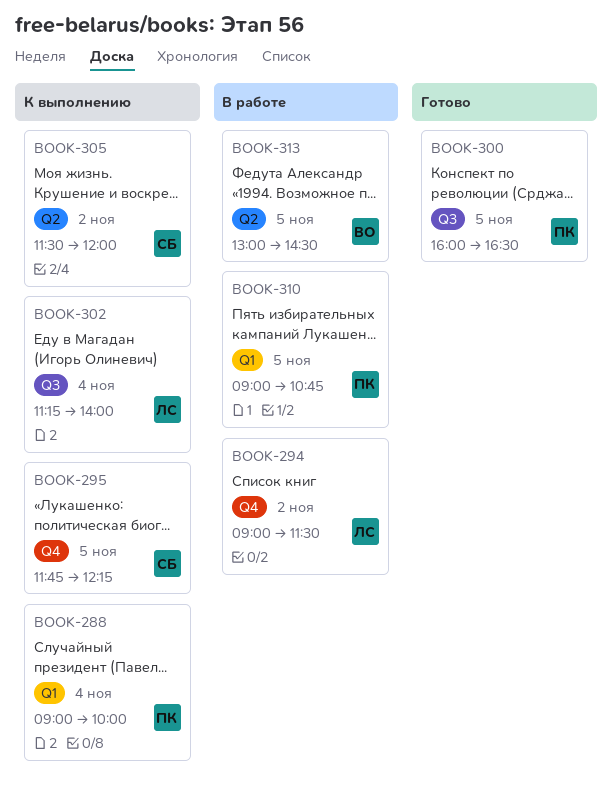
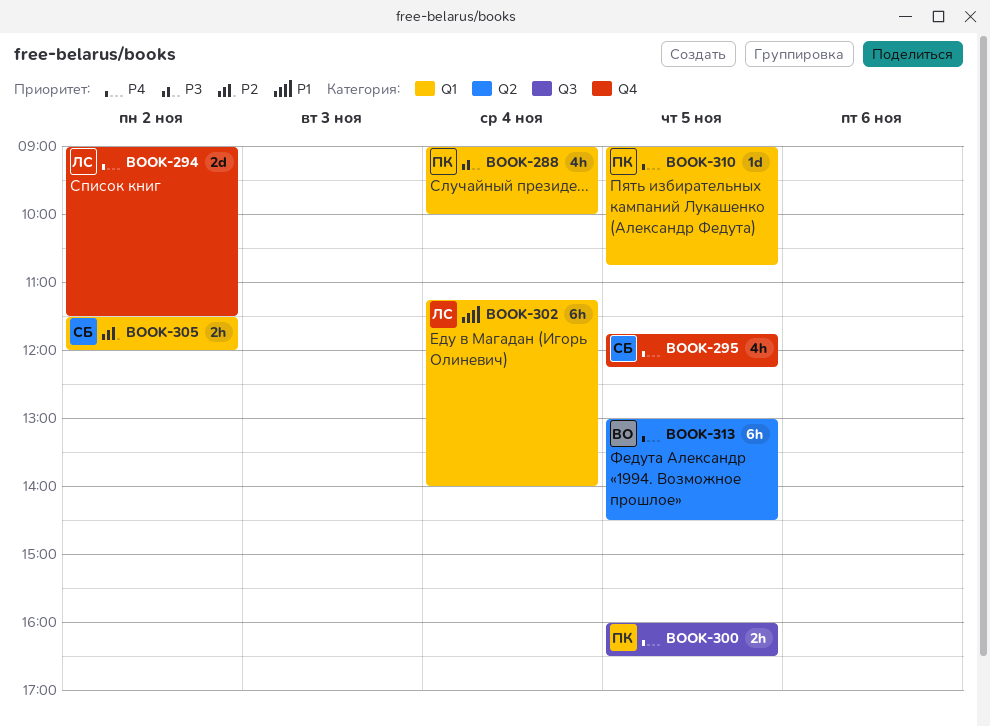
BOOK-302, label: Q3 -> Q1
BOOK-305, label: Q2 -> Q1

